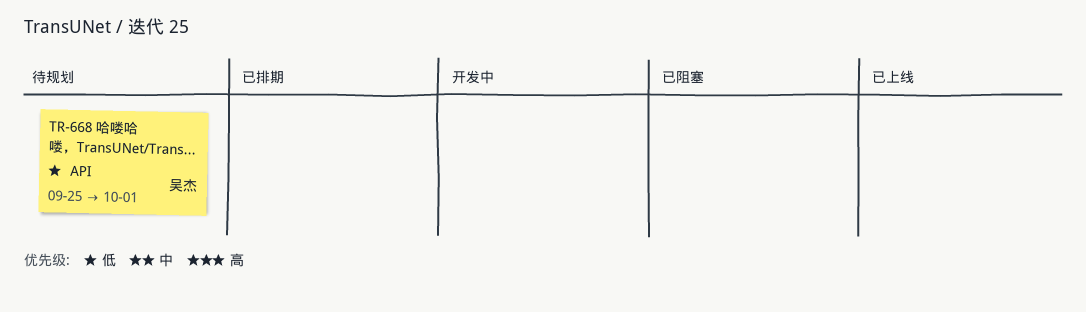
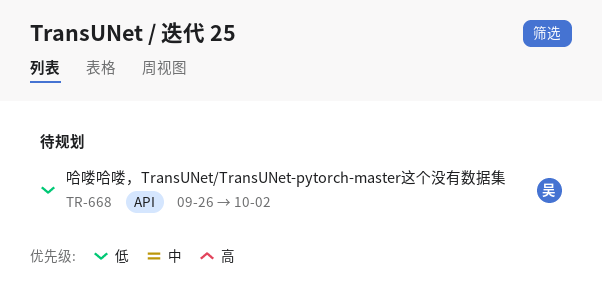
TR-668, start: Sep 25 -> Sep 26
TR-668, due: Oct 1 -> Oct 2

